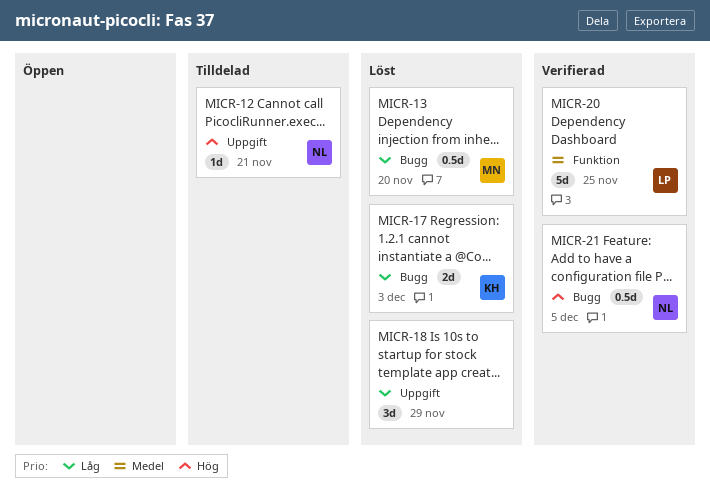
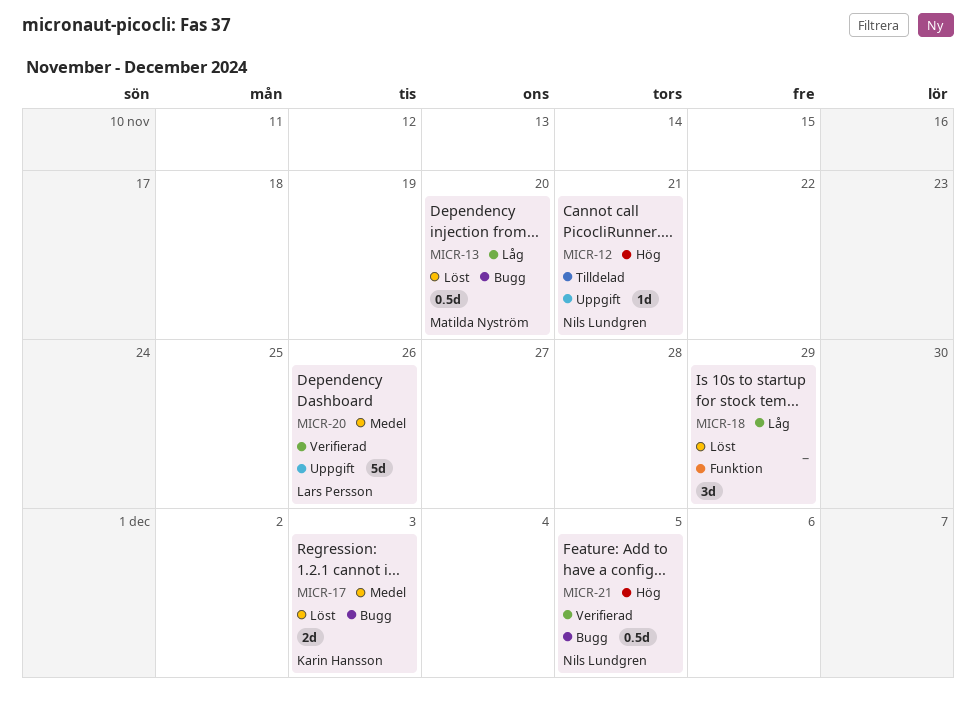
MICR-17, priority: Låg -> Medel
MICR-18, label: Uppgift -> Funktion
MICR-20, label: Funktion -> Uppgift
MICR-20, due: Nov 25 -> Nov 26

